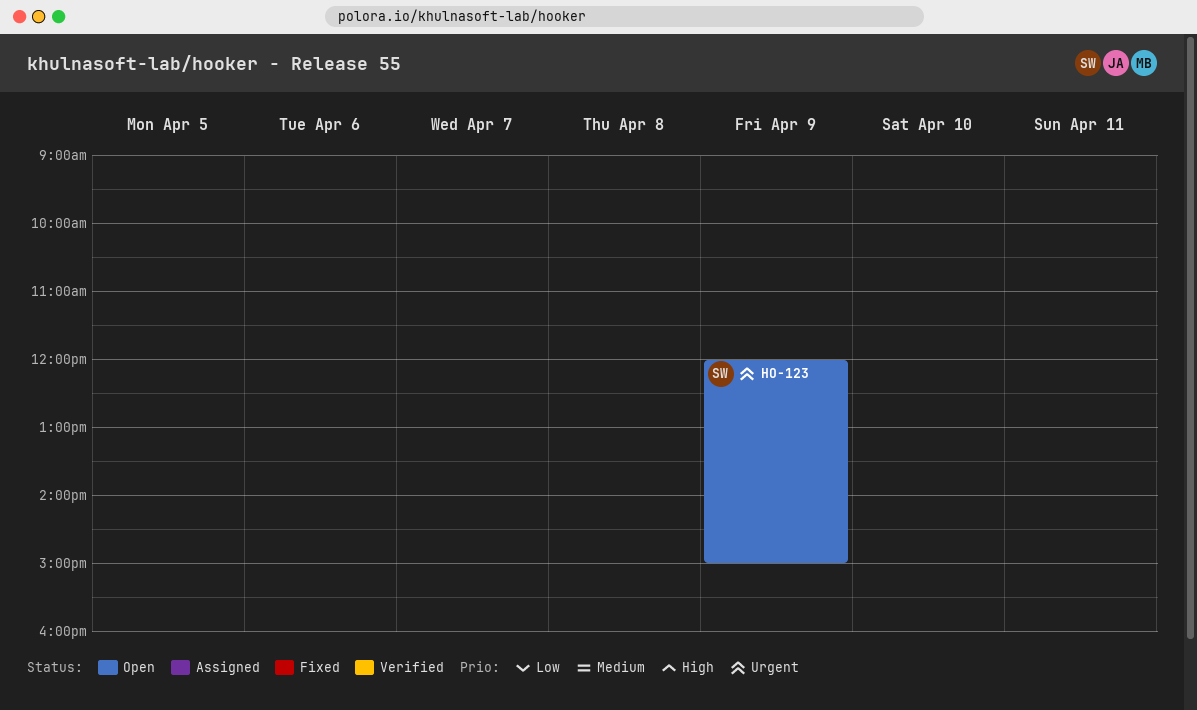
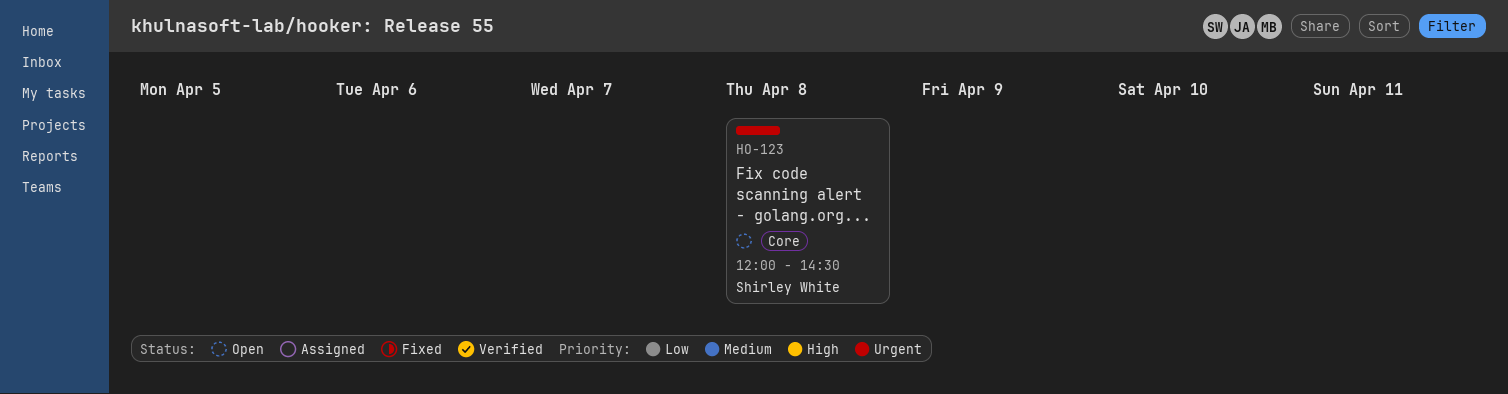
HO-123, day: Apr 9 -> Apr 8
HO-123, ends: 15:00 -> 14:30

